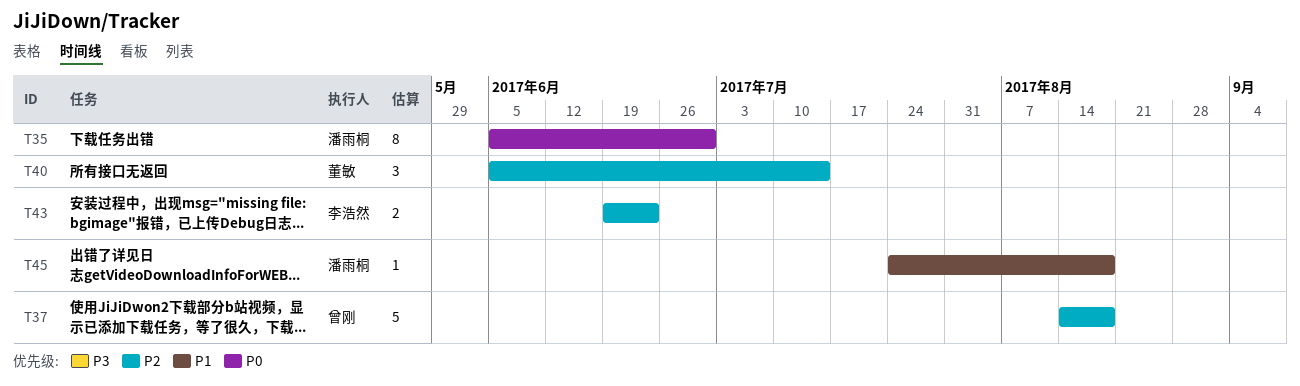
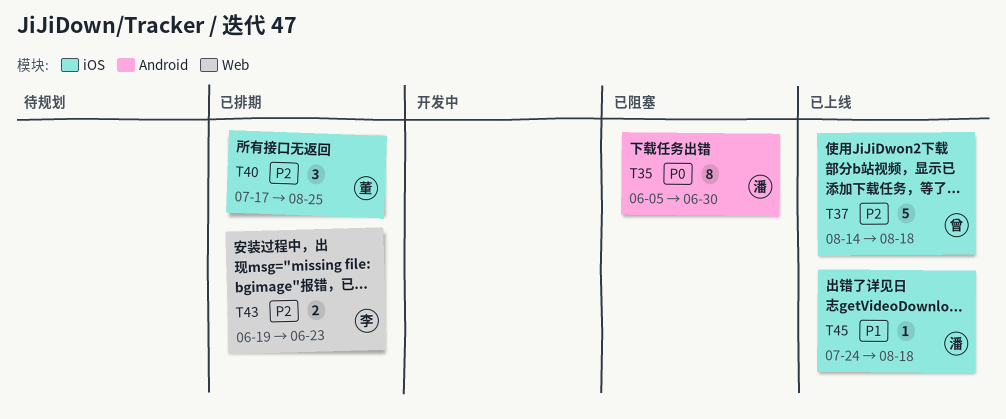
T40, start: Jun 5 -> Jul 17
T40, due: Jul 14 -> Aug 25

